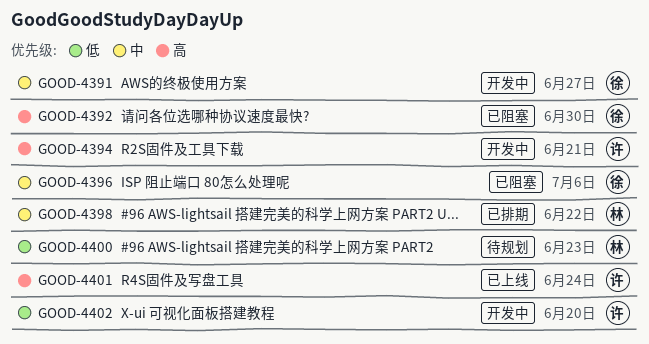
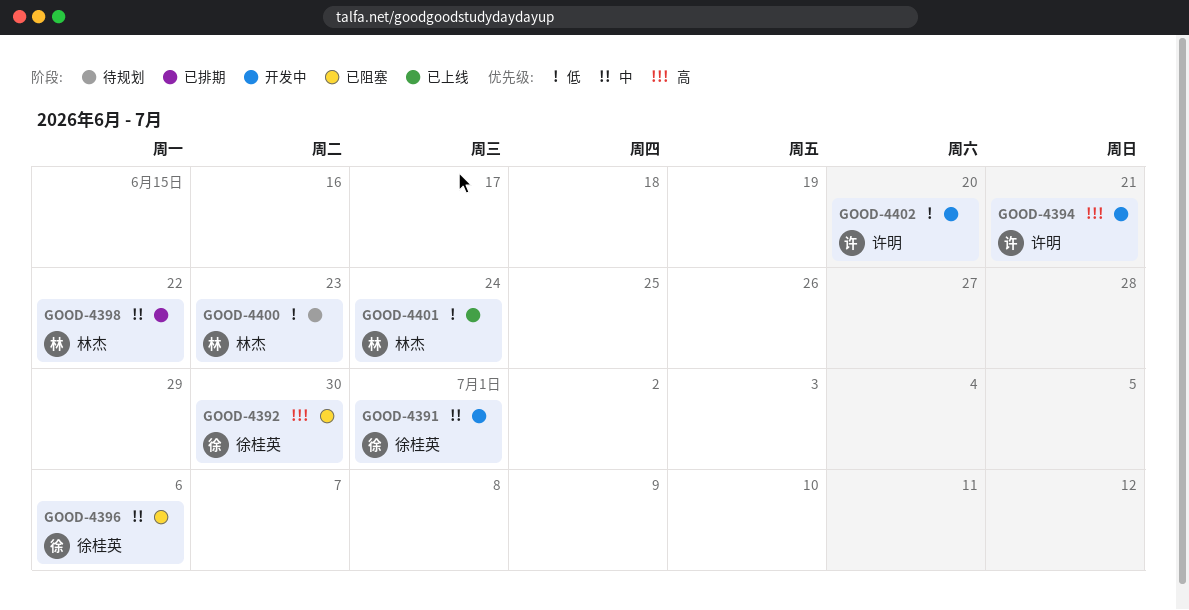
GOOD-4391, due: Jun 27 -> Jul 1
GOOD-4401, owner: 许明 -> 林杰
GOOD-4401, priority: 高 -> 低

